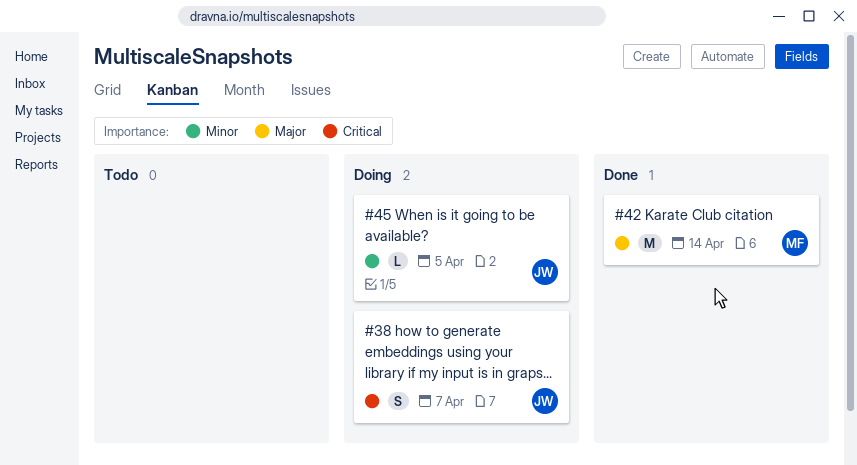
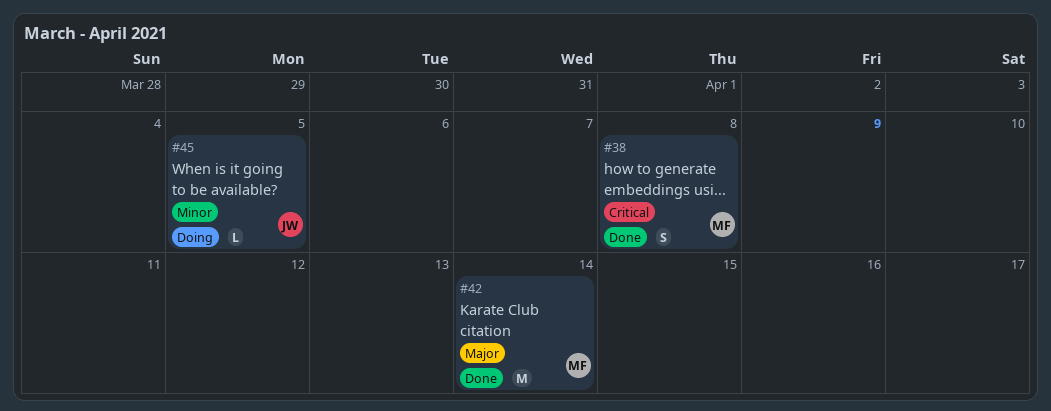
#38, status: Doing -> Done
#38, owner: JW -> MF
#38, due: Apr 7 -> Apr 8

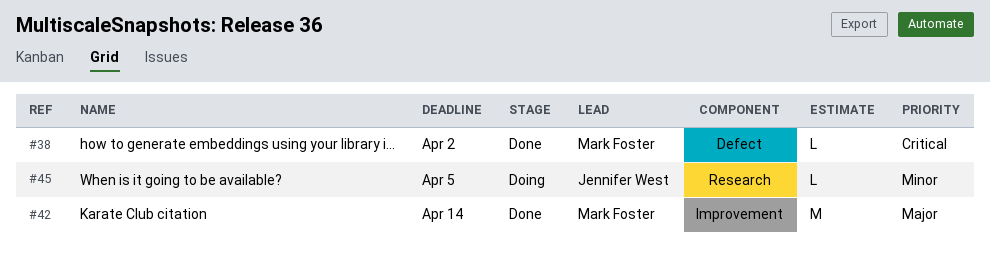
#38, estimate: S -> L
#38, due: Apr 8 -> Apr 2

